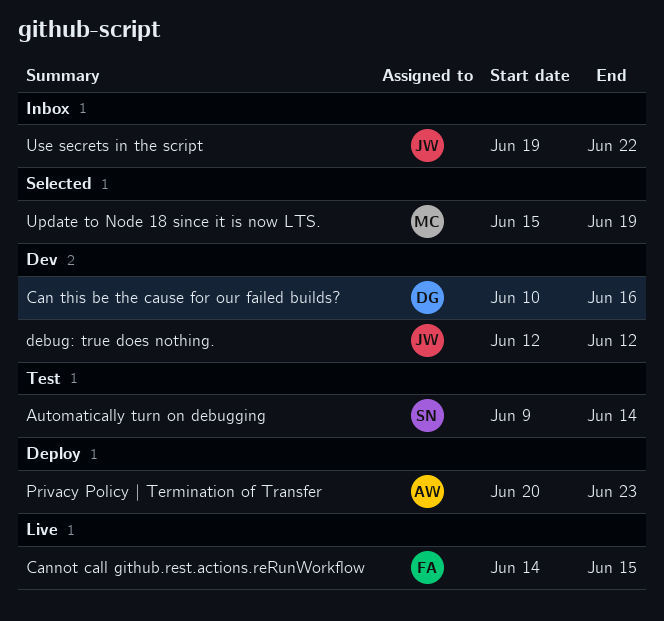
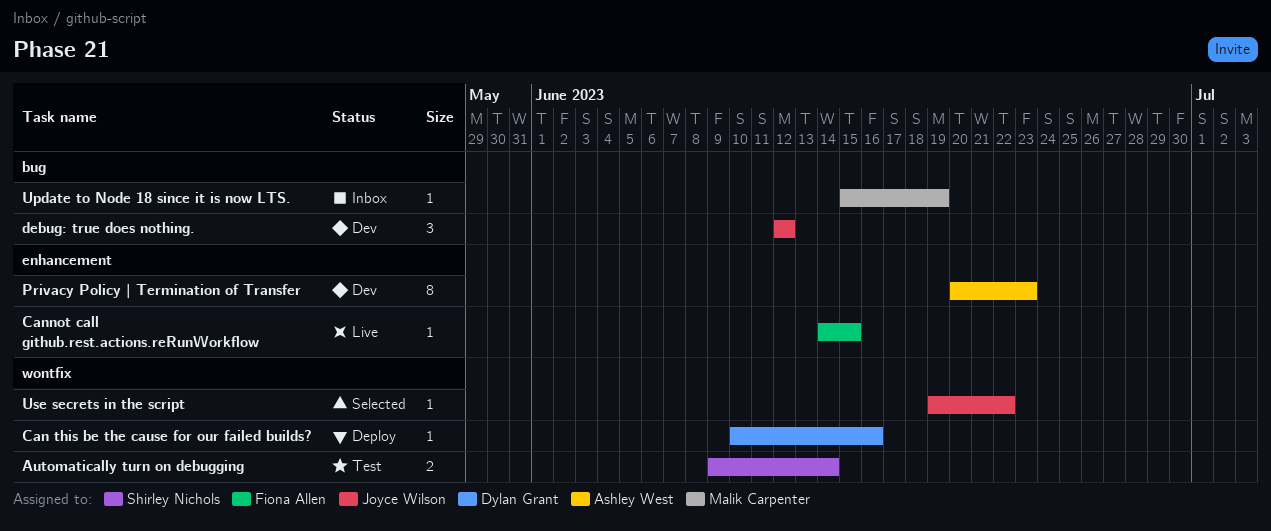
Can this be the cause for our failed builds?, status: Dev -> Deploy
Privacy Policy | Termination of Transfer, status: Deploy -> Dev
Update to Node 18 since it is now LTS., status: Selected -> Inbox
Use secrets in the script, status: Inbox -> Selected

